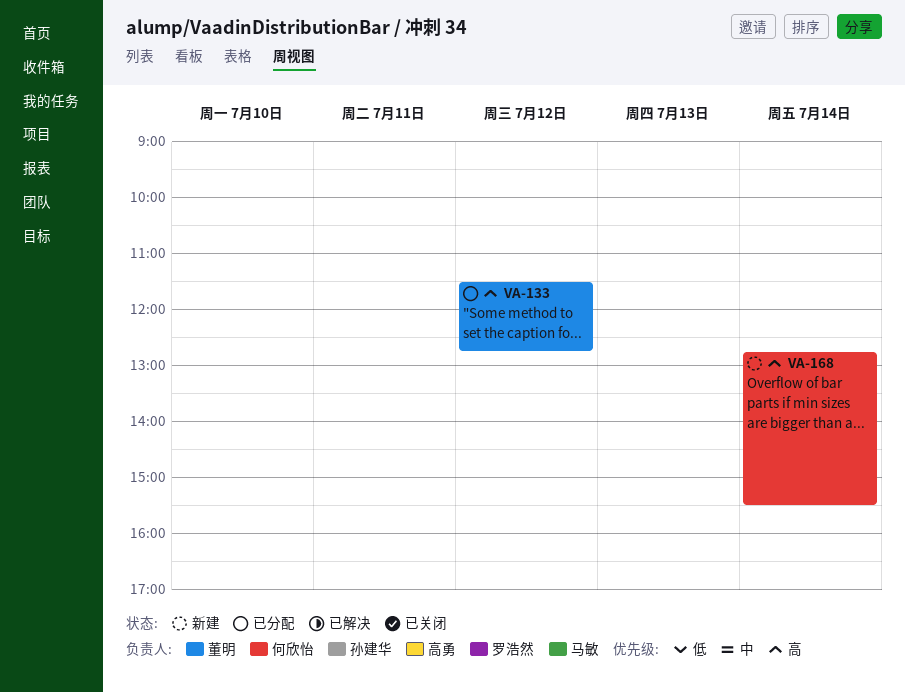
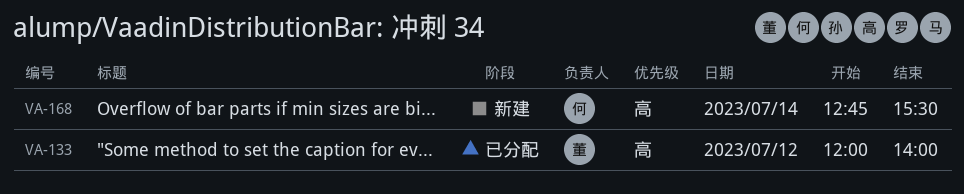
VA-133, begins: 11:30 -> 12:00
VA-133, ends: 12:45 -> 14:00

